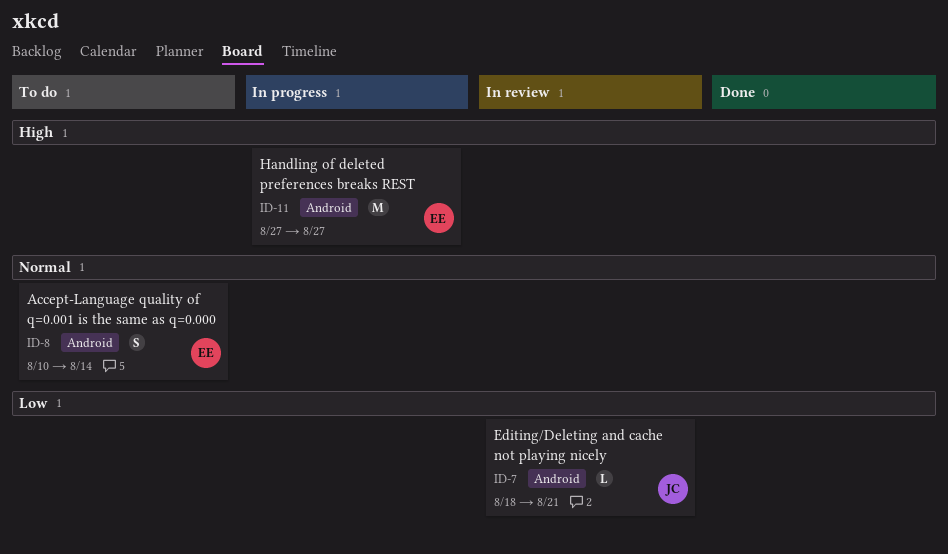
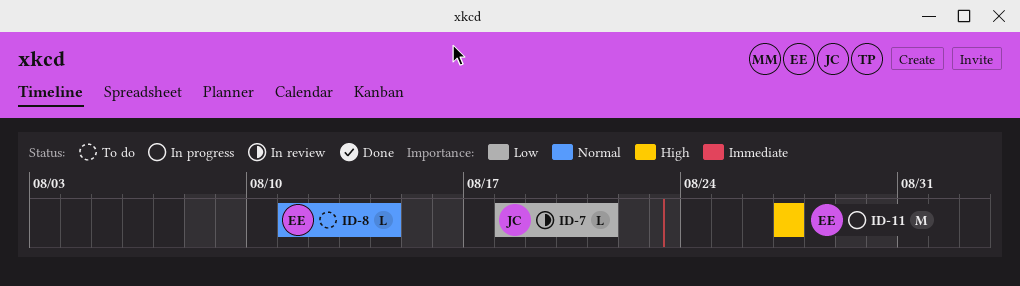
ID-8, estimate: S -> L
ID-8, start: Aug 10 -> Aug 11

